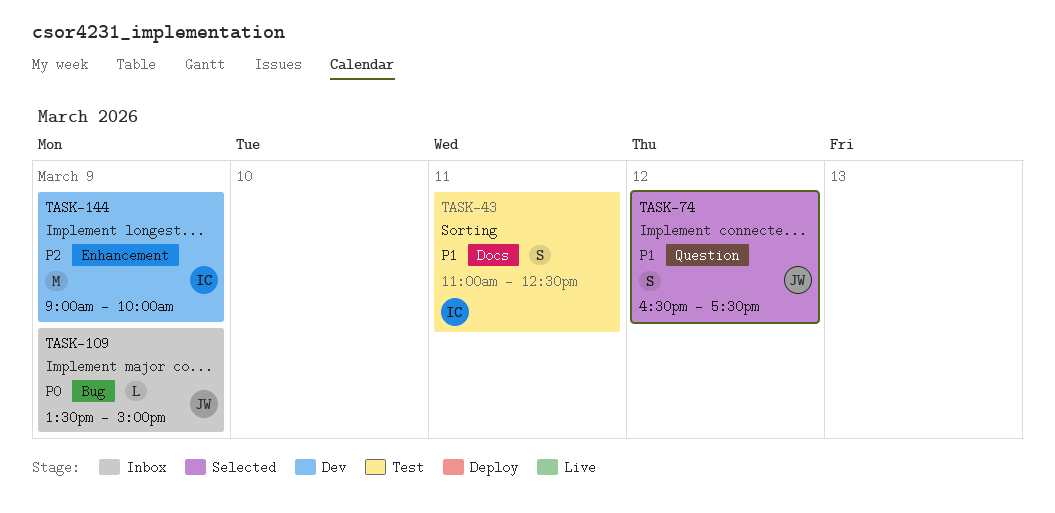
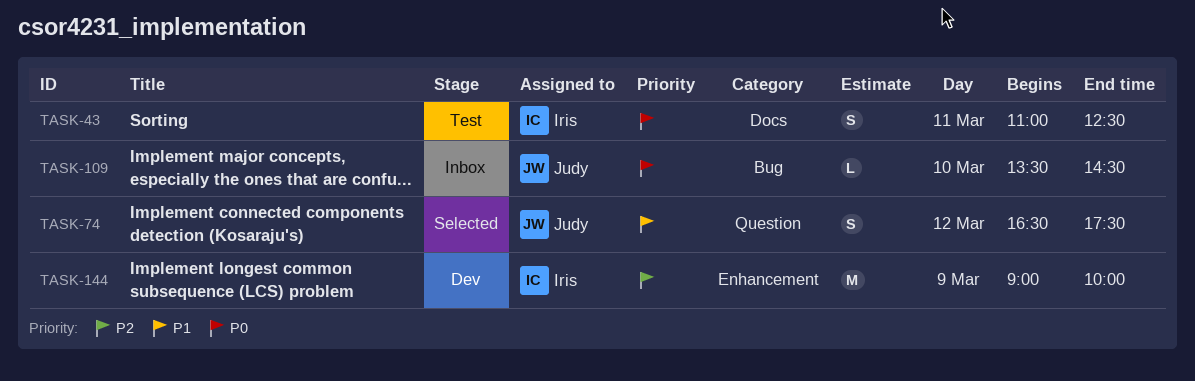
TASK-43, priority: P1 -> P0
TASK-109, day: Mar 9 -> Mar 10
TASK-109, ends: 15:00 -> 14:30

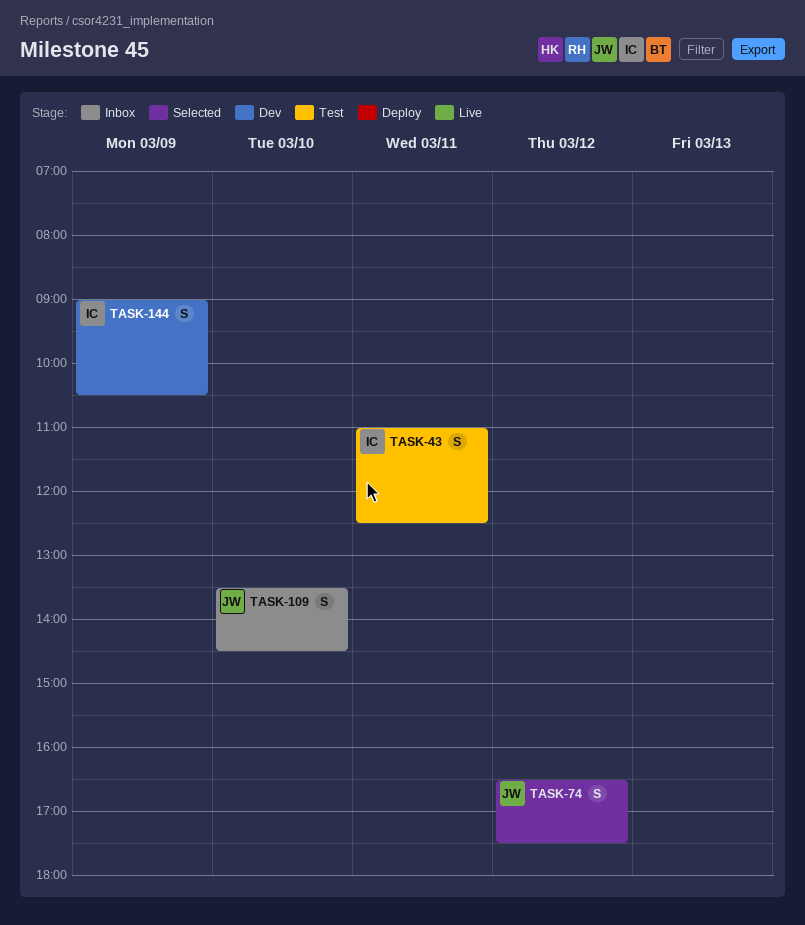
TASK-109, estimate: L -> S
TASK-144, estimate: M -> S
TASK-144, ends: 10:00 -> 10:30

